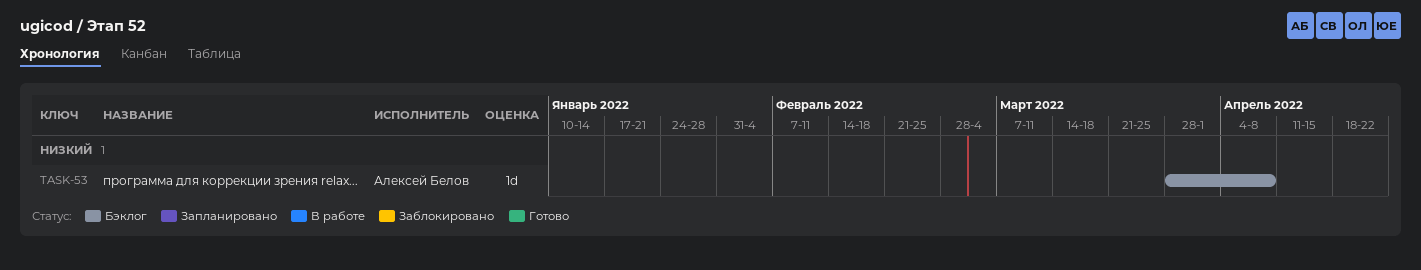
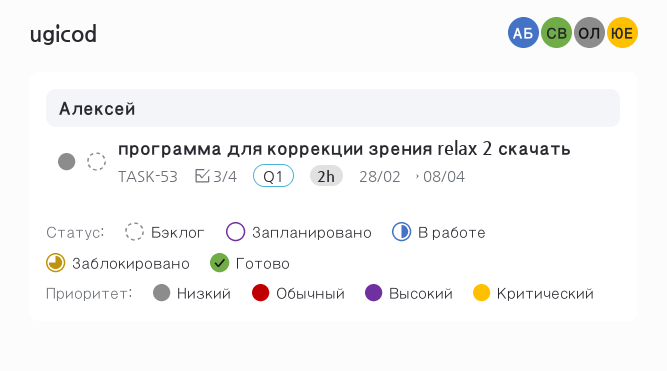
TASK-53, estimate: 1d -> 2h
TASK-53, start: Mar 28 -> Feb 28

